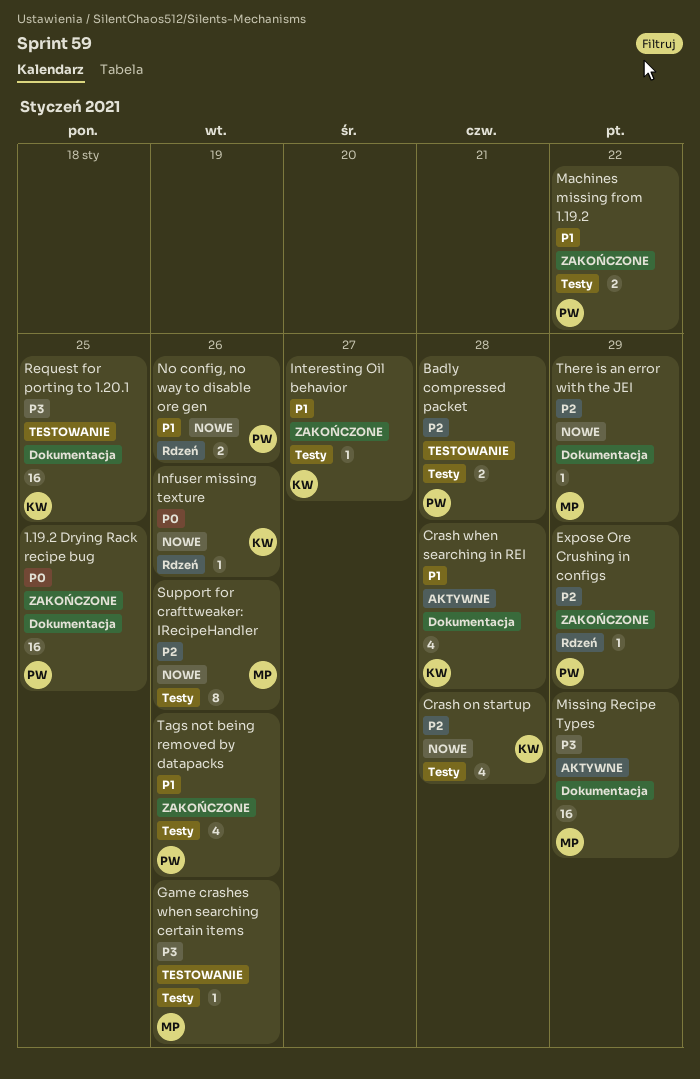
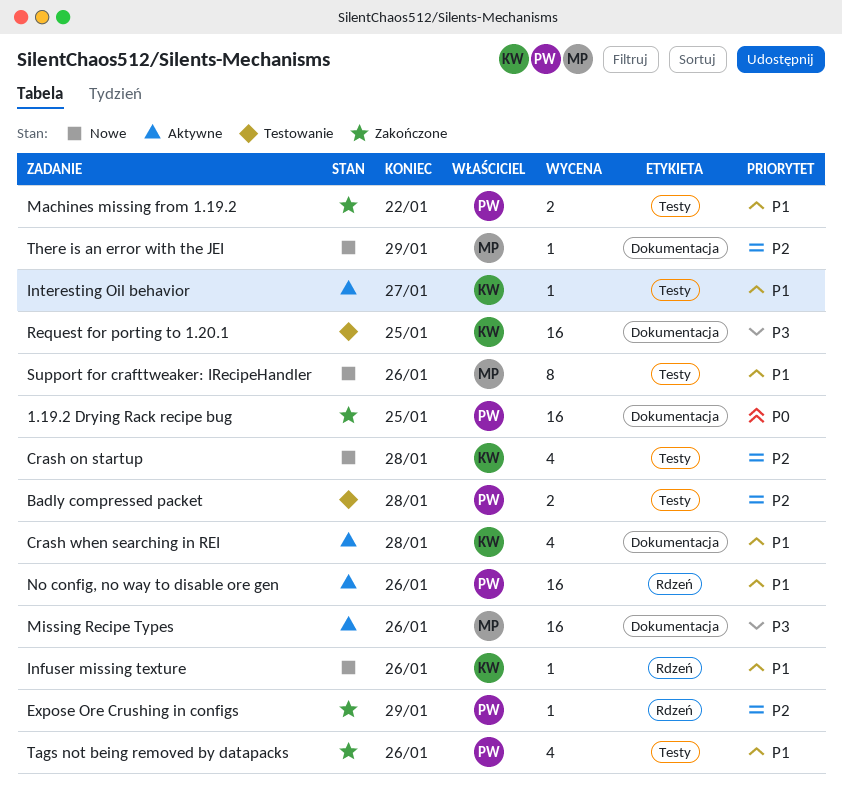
Game crashes when searching certain items: present -> none
Infuser missing texture, priority: P0 -> P1
Interesting Oil behavior, status: Zakończone -> Aktywne
Missing Recipe Types, due: Jan 29 -> Jan 26
No config, no way to disable ore gen, status: Nowe -> Aktywne
No config, no way to disable ore gen, estimate: 2 -> 16
Support for crafttweaker: IRecipeHandler, priority: P2 -> P1

